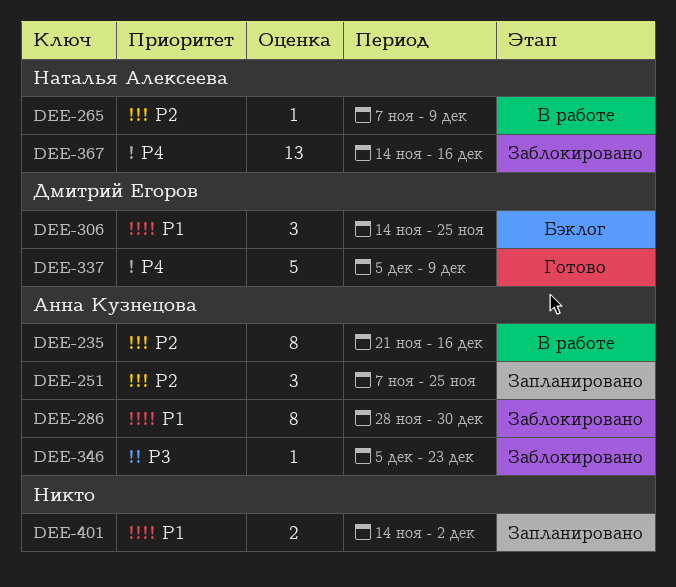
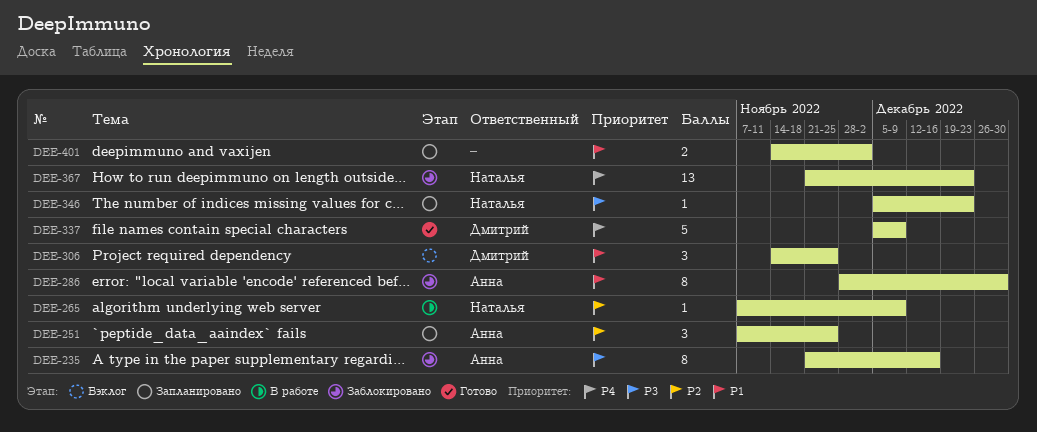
DEE-235, status: В работе -> Заблокировано
DEE-235, priority: P2 -> P3
DEE-346, status: Заблокировано -> Запланировано
DEE-346, owner: Анна Кузнецова -> Наталья Алексеева
DEE-367, start: Nov 14 -> Nov 21
DEE-367, due: Dec 16 -> Dec 23

